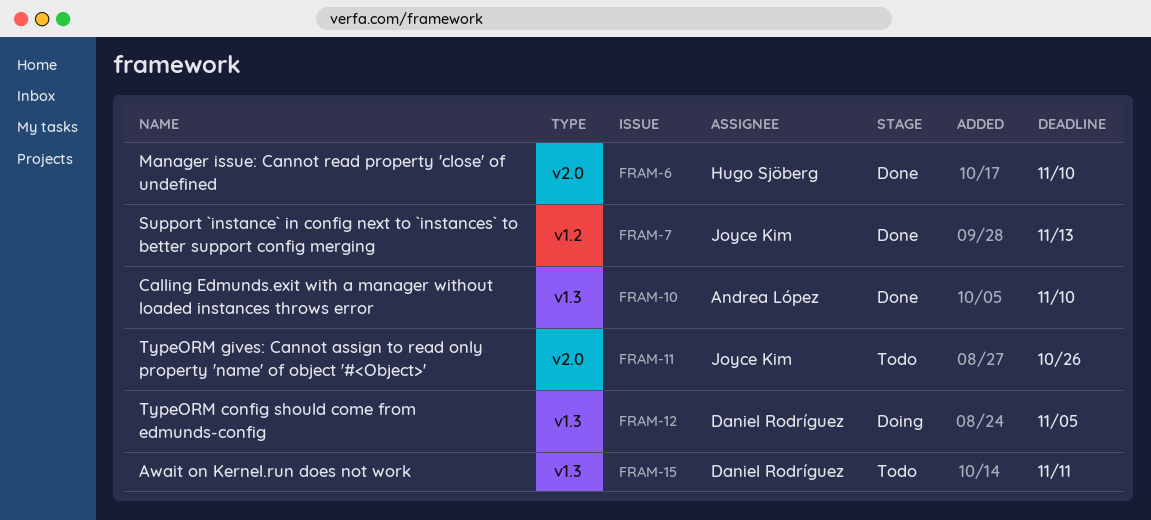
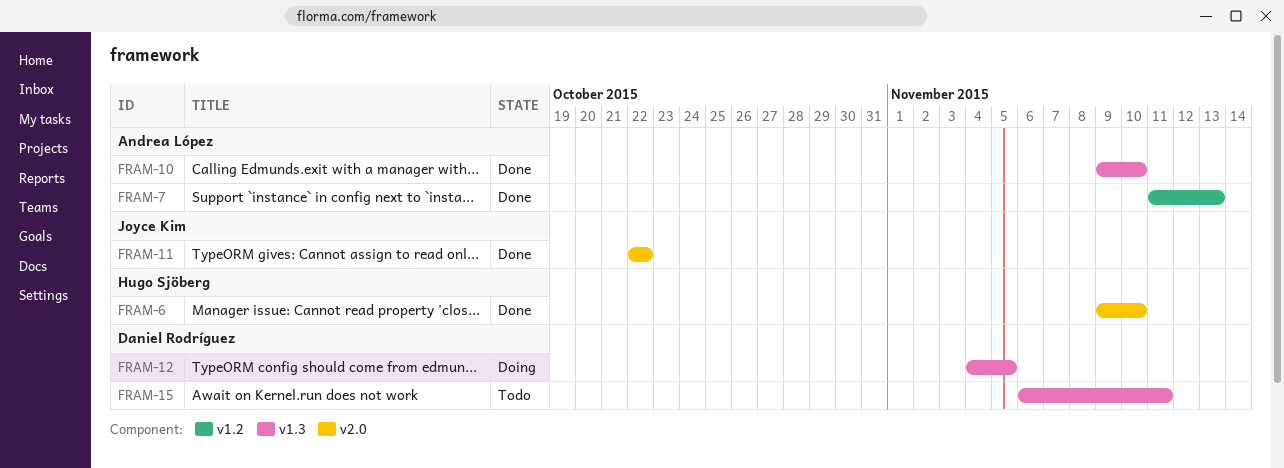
FRAM-7, owner: Joyce Kim -> Andrea López
FRAM-11, status: Todo -> Done
FRAM-11, due: Oct 26 -> Oct 22

